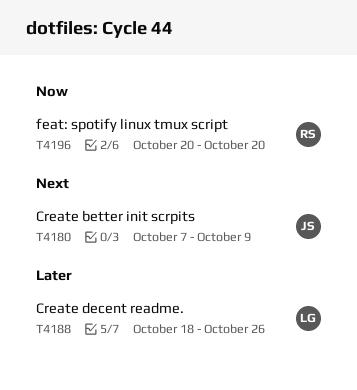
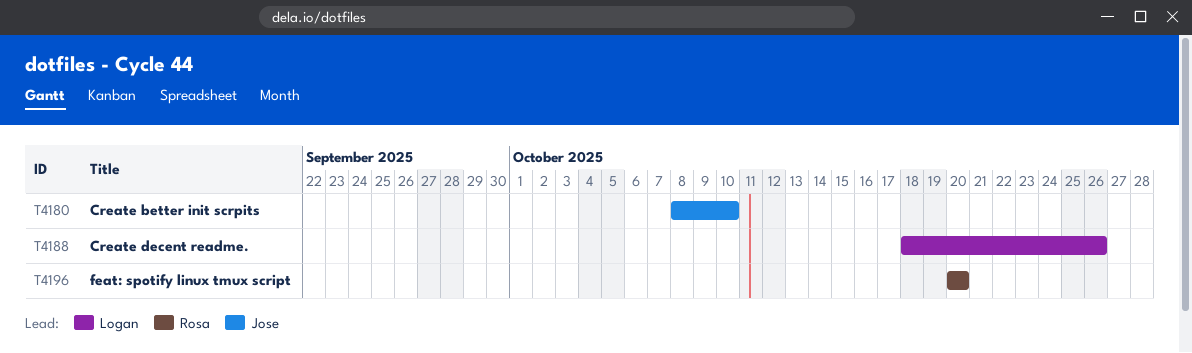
T4180, start: Oct 7 -> Oct 8
T4180, due: Oct 9 -> Oct 10

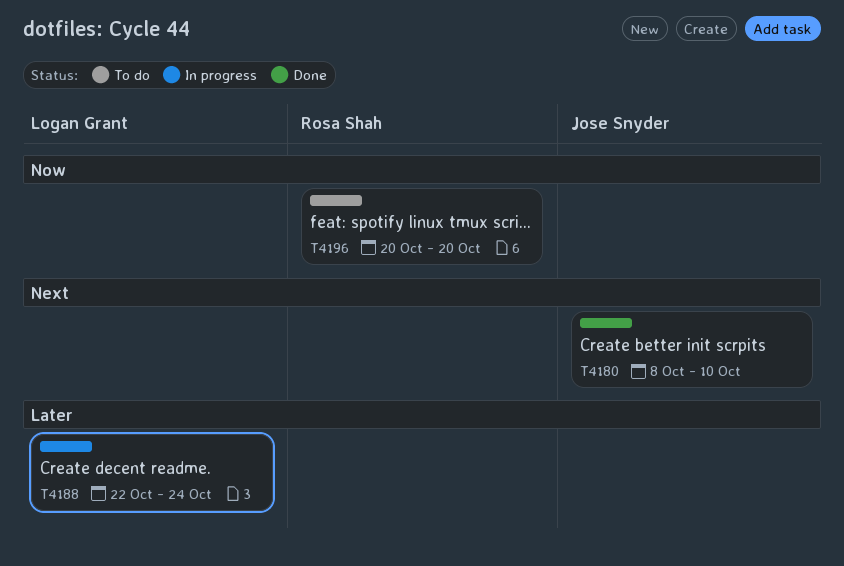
T4188, start: Oct 18 -> Oct 22
T4188, due: Oct 26 -> Oct 24

